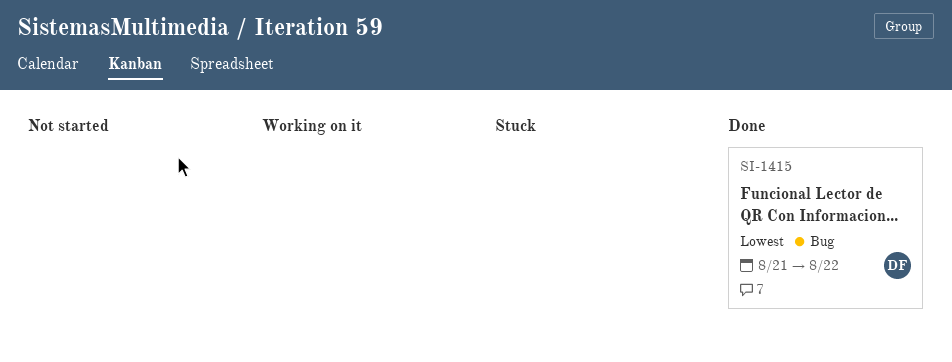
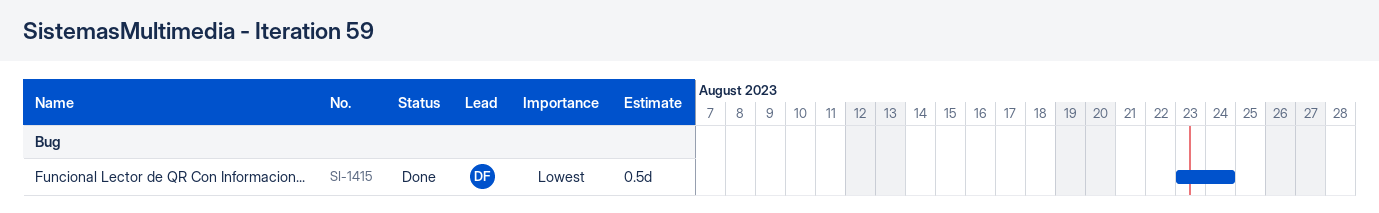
SI-1415, start: Aug 21 -> Aug 23
SI-1415, due: Aug 22 -> Aug 24

